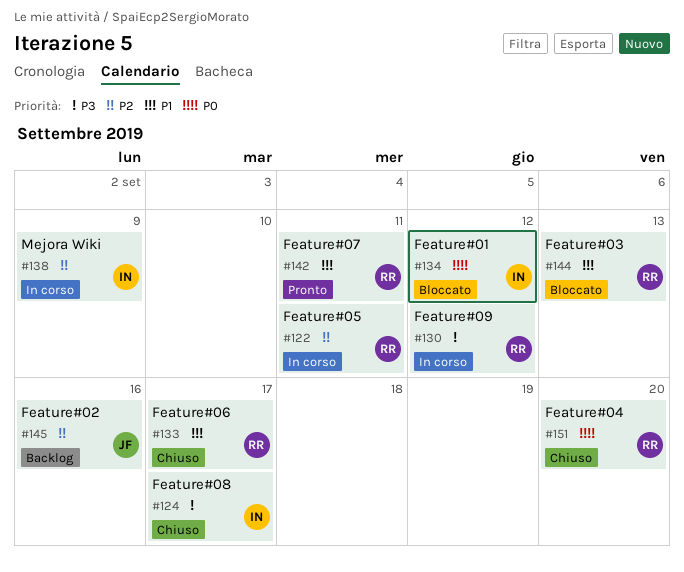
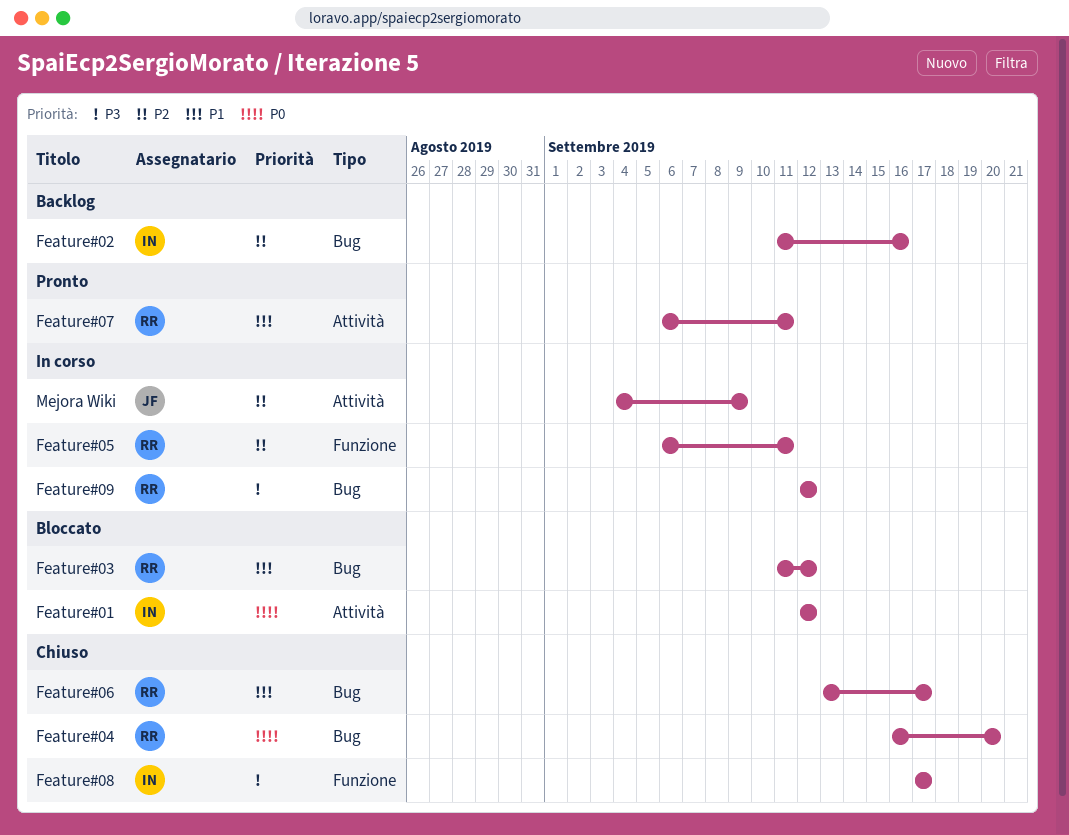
Feature#02, owner: JF -> IN
Feature#03, due: Sep 13 -> Sep 12
Mejora Wiki, owner: IN -> JF

